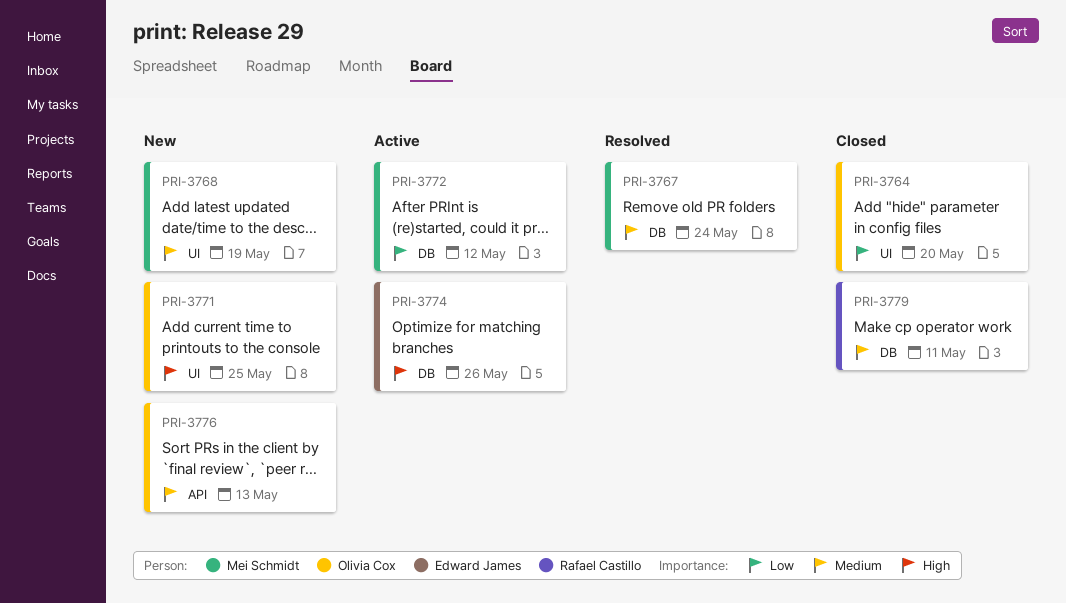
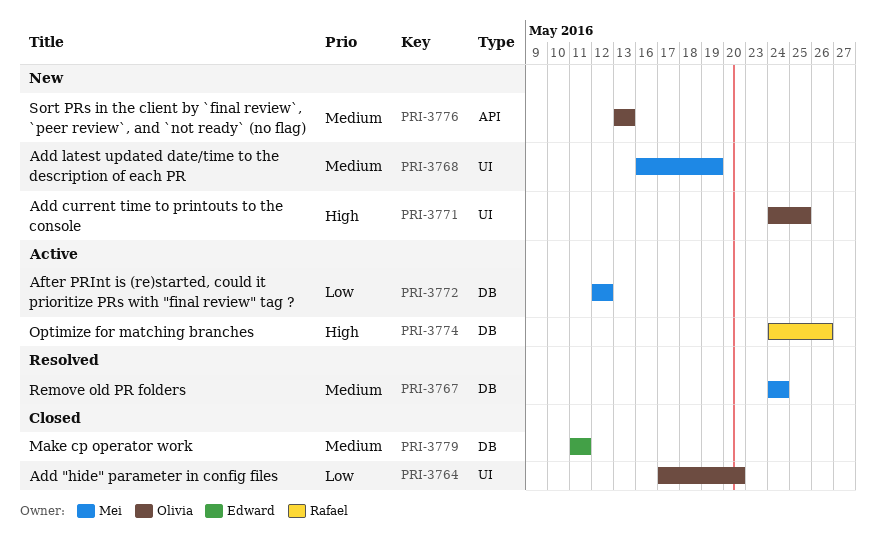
PRI-3774, owner: Edward James -> Rafael Castillo
PRI-3779, owner: Rafael Castillo -> Edward James

